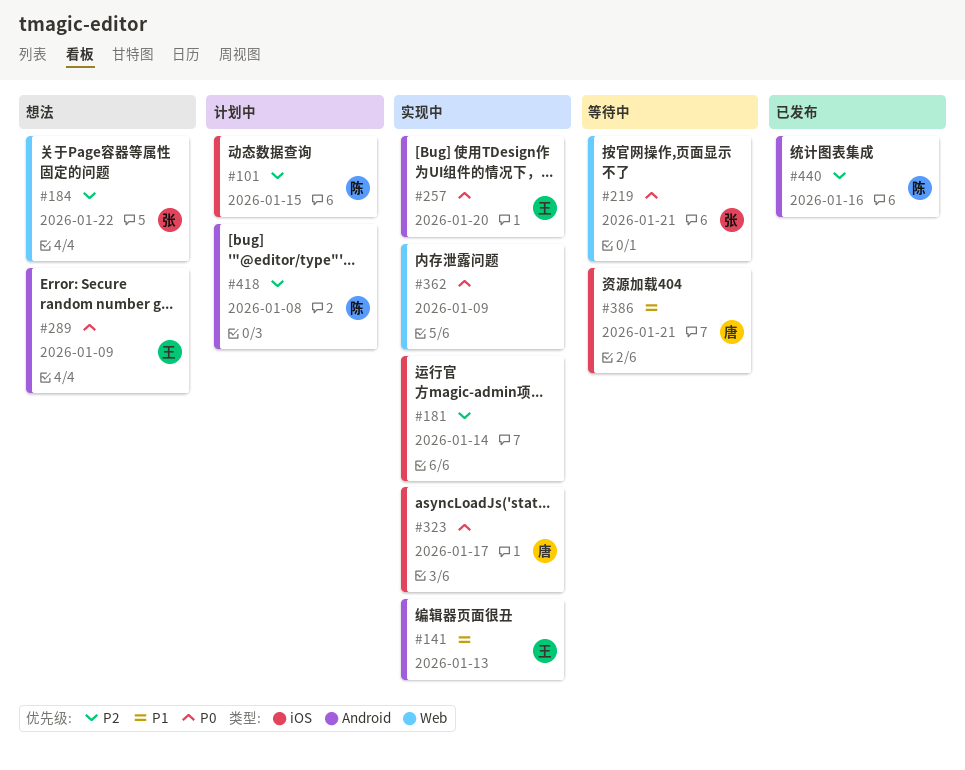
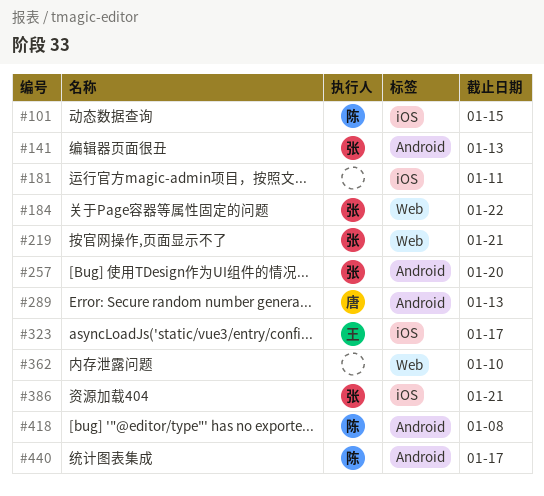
#141, owner: 王 -> 张
#181, due: Jan 14 -> Jan 11
#257, owner: 王 -> 张
#289, owner: 王 -> 唐
#289, due: Jan 9 -> Jan 13
#323, owner: 唐 -> 王
#362, due: Jan 9 -> Jan 10
#386, owner: 唐 -> 张
#440, due: Jan 16 -> Jan 17

